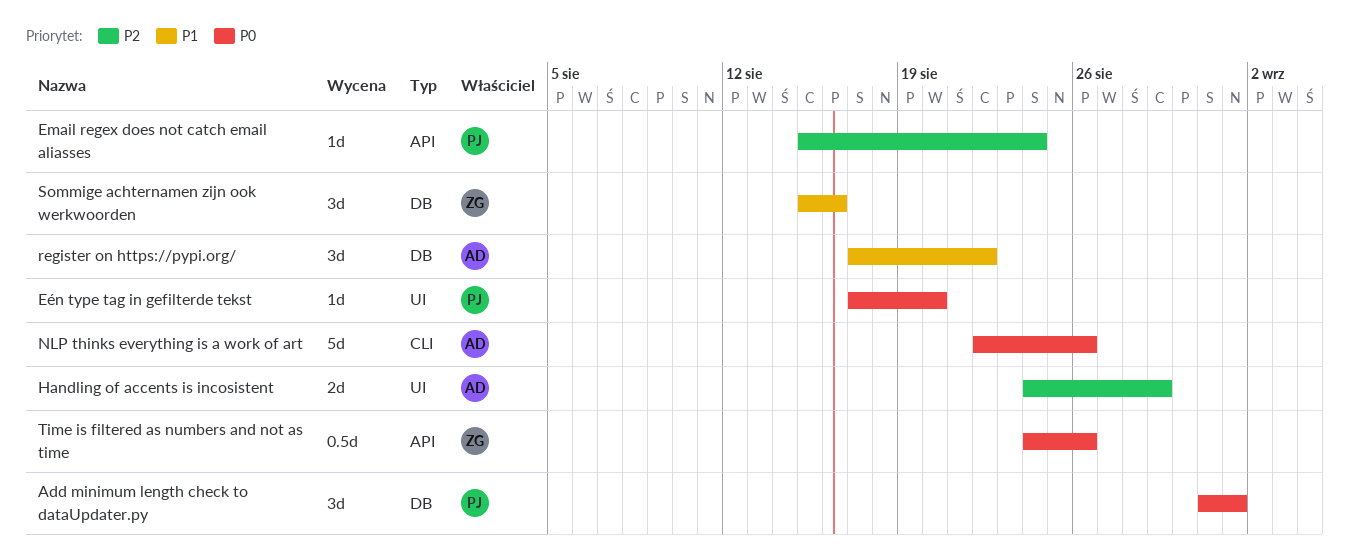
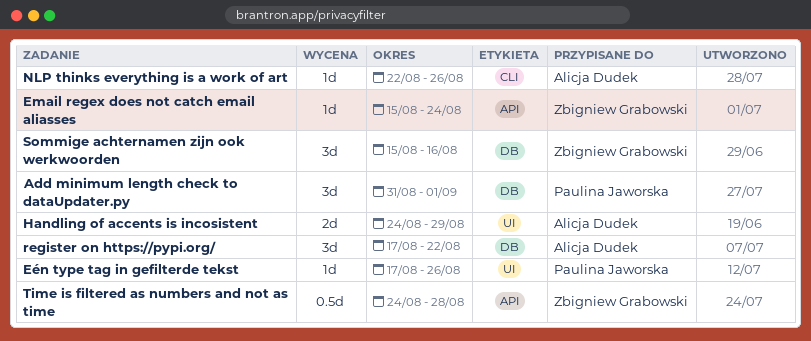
Email regex does not catch email aliasses, owner: Paulina Jaworska -> Zbigniew Grabowski
Eén type tag in gefilterde tekst, due: Aug 20 -> Aug 26
NLP thinks everything is a work of art, estimate: 5d -> 1d
Time is filtered as numbers and not as time, due: Aug 26 -> Aug 28

